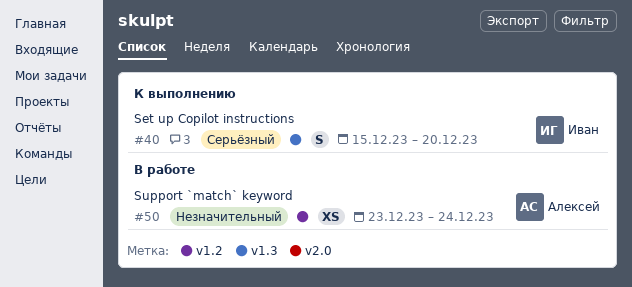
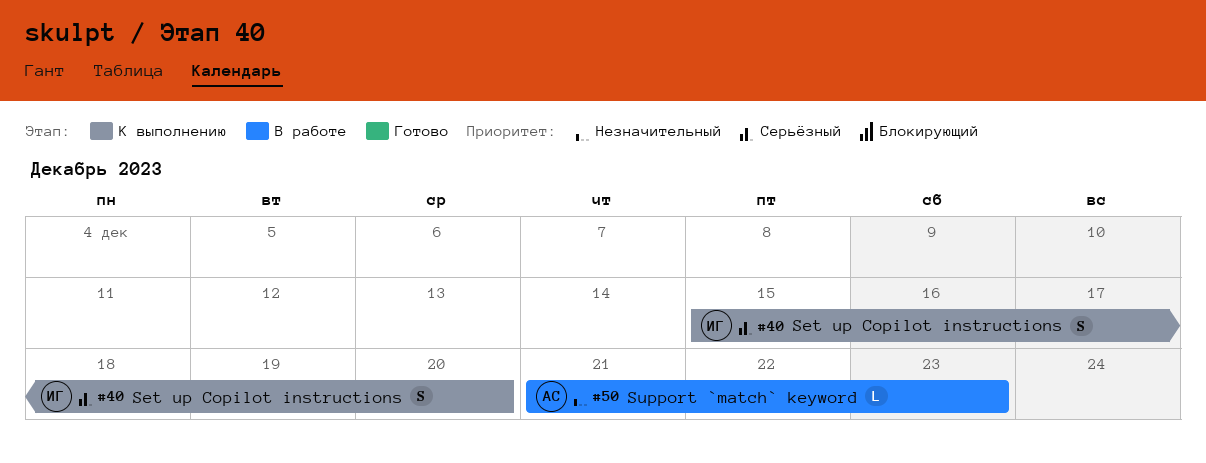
#50, estimate: XS -> L
#50, start: Dec 23 -> Dec 21
#50, due: Dec 24 -> Dec 23

